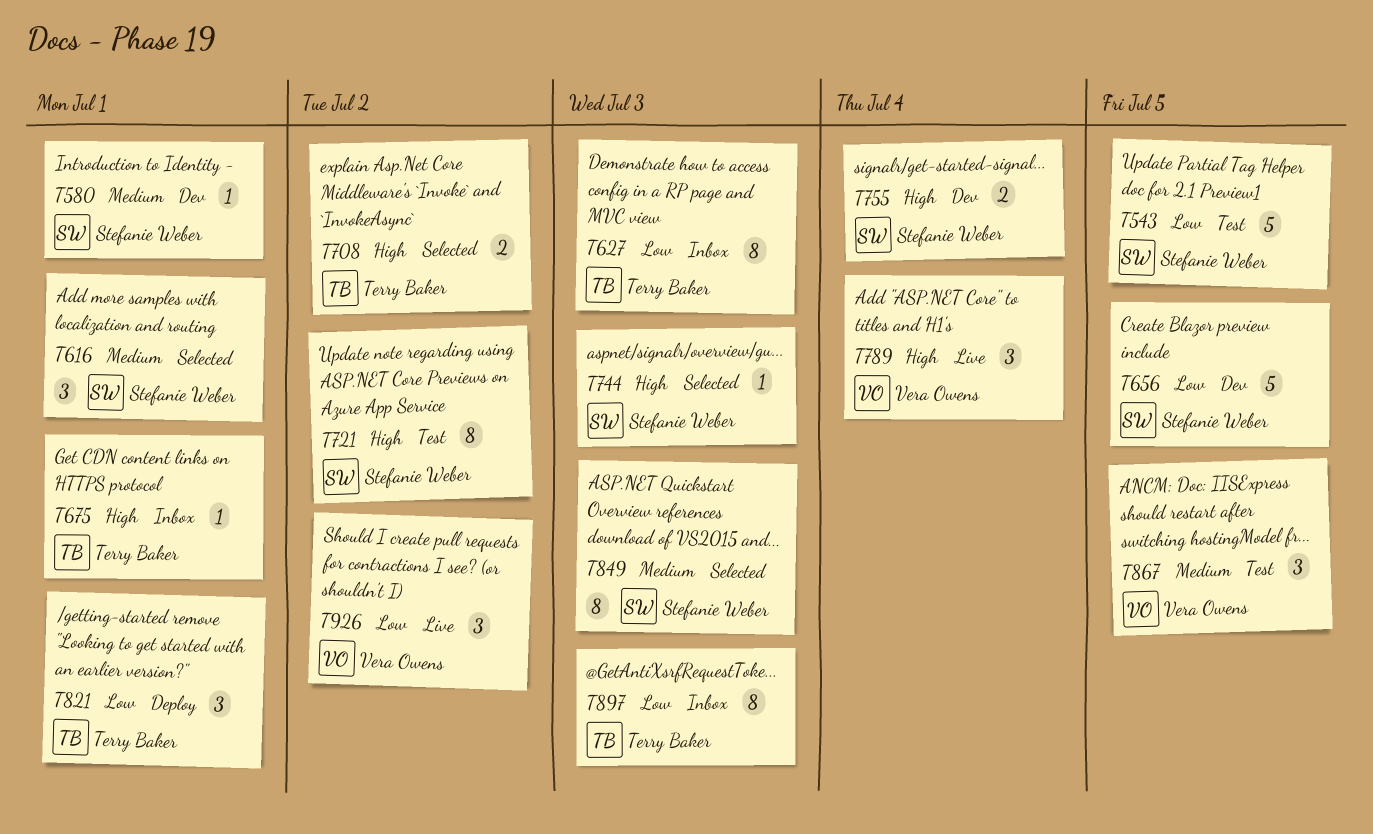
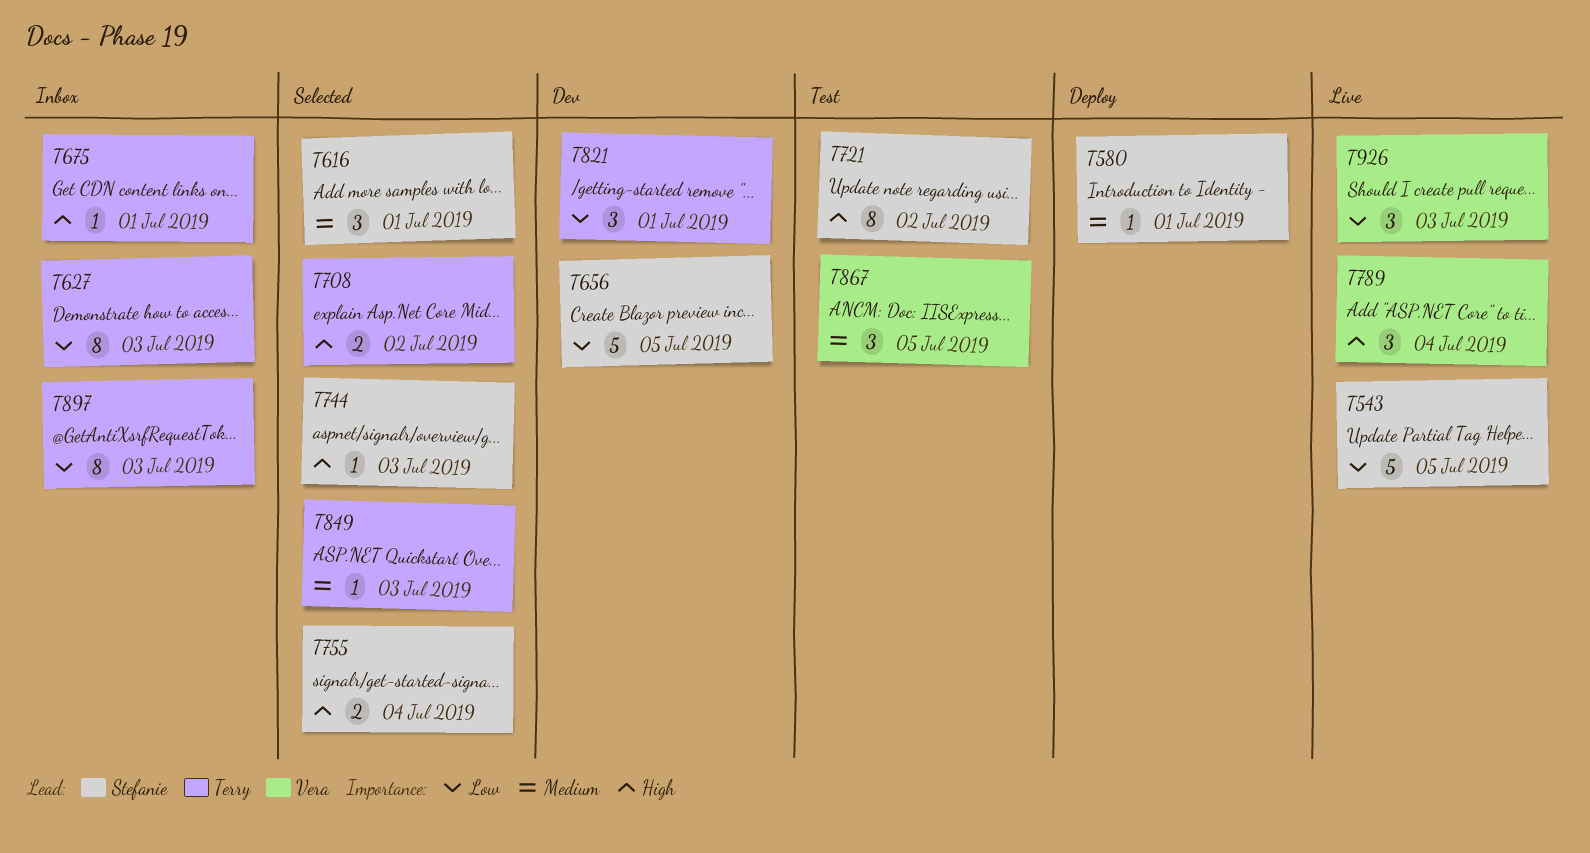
T543, status: Test -> Live
T580, status: Dev -> Deploy
T755, status: Dev -> Selected
T821, status: Deploy -> Dev
T849, owner: Stefanie Weber -> Terry Baker
T849, estimate: 8 -> 1
T926, due: Jul 2 -> Jul 3

